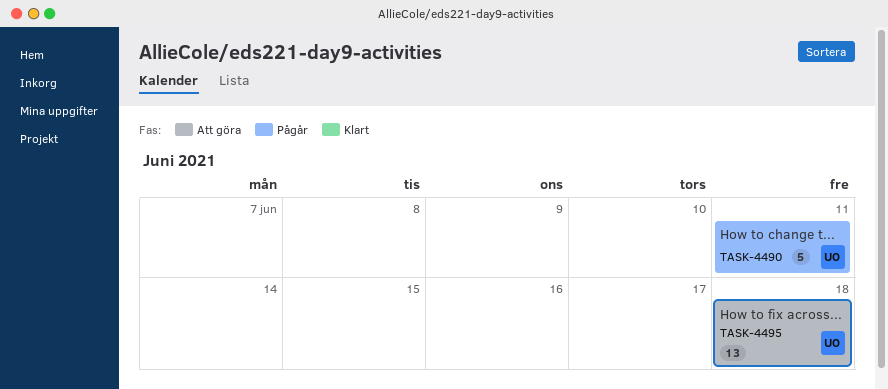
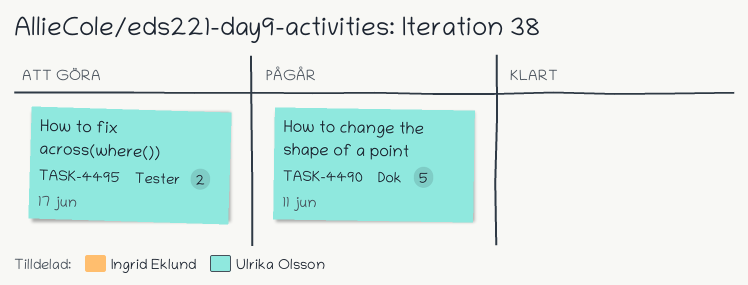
TASK-4495, estimate: 13 -> 2
TASK-4495, due: Jun 18 -> Jun 17

